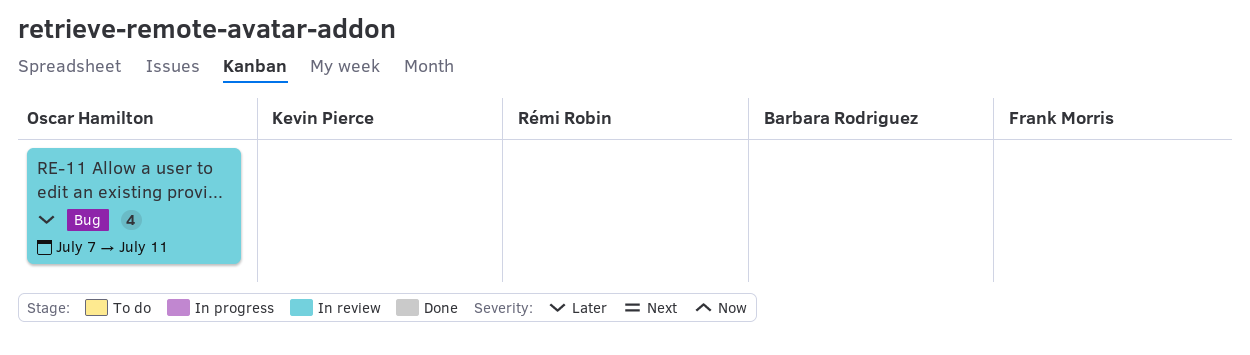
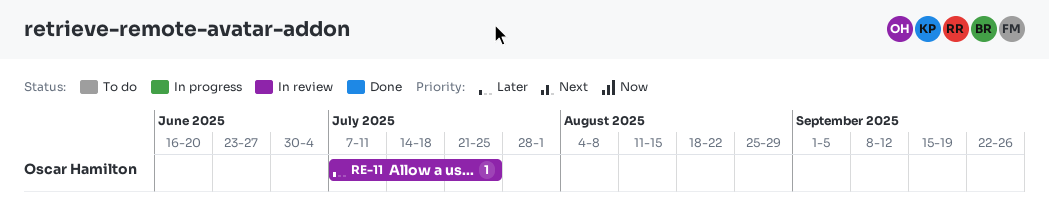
RE-11, estimate: 4 -> 1
RE-11, due: Jul 11 -> Jul 25

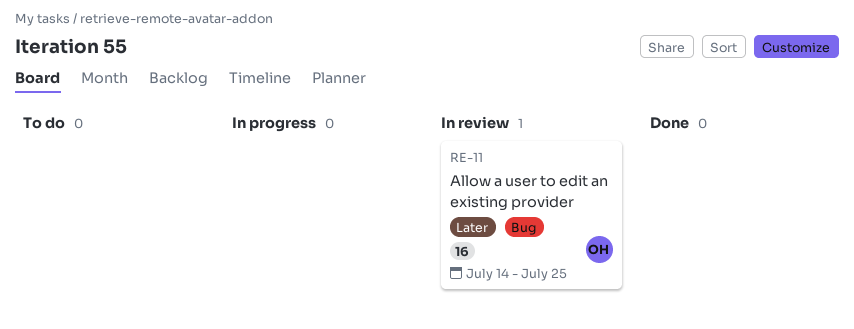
RE-11, estimate: 1 -> 16
RE-11, start: Jul 7 -> Jul 14

